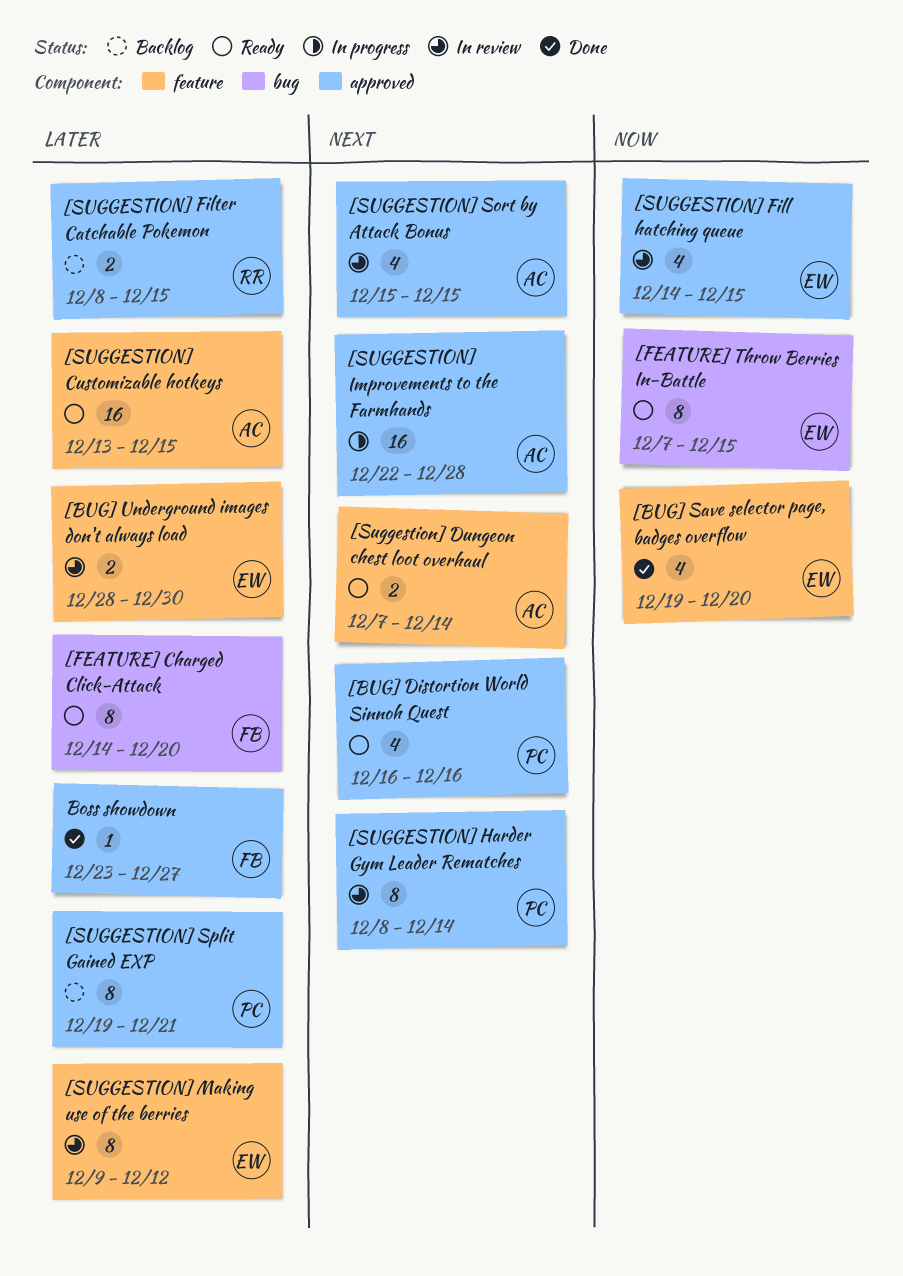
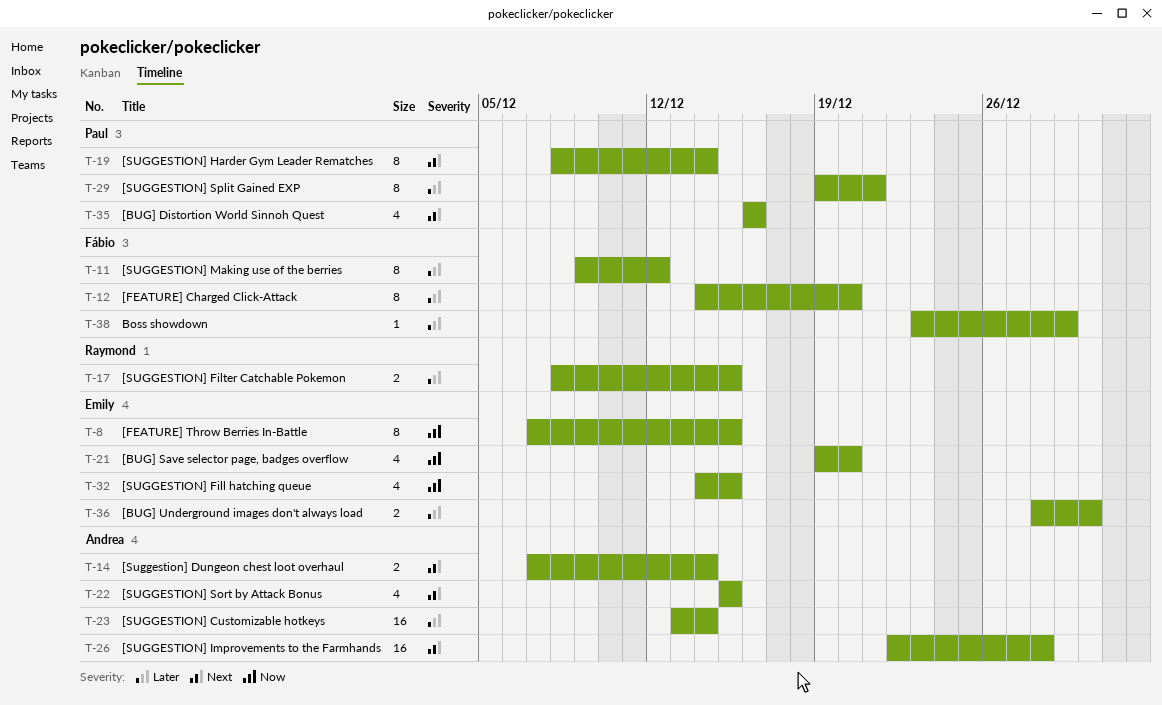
[SUGGESTION] Customizable hotkeys, due: Dec 15 -> Dec 14
[SUGGESTION] Making use of the berries, owner: Emily -> Fábio
Boss showdown, due: Dec 27 -> Dec 29

